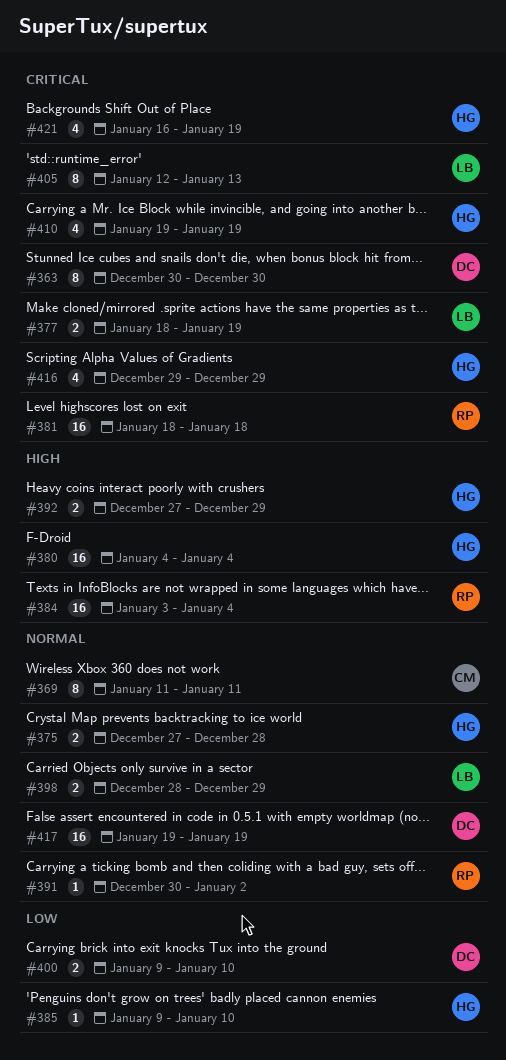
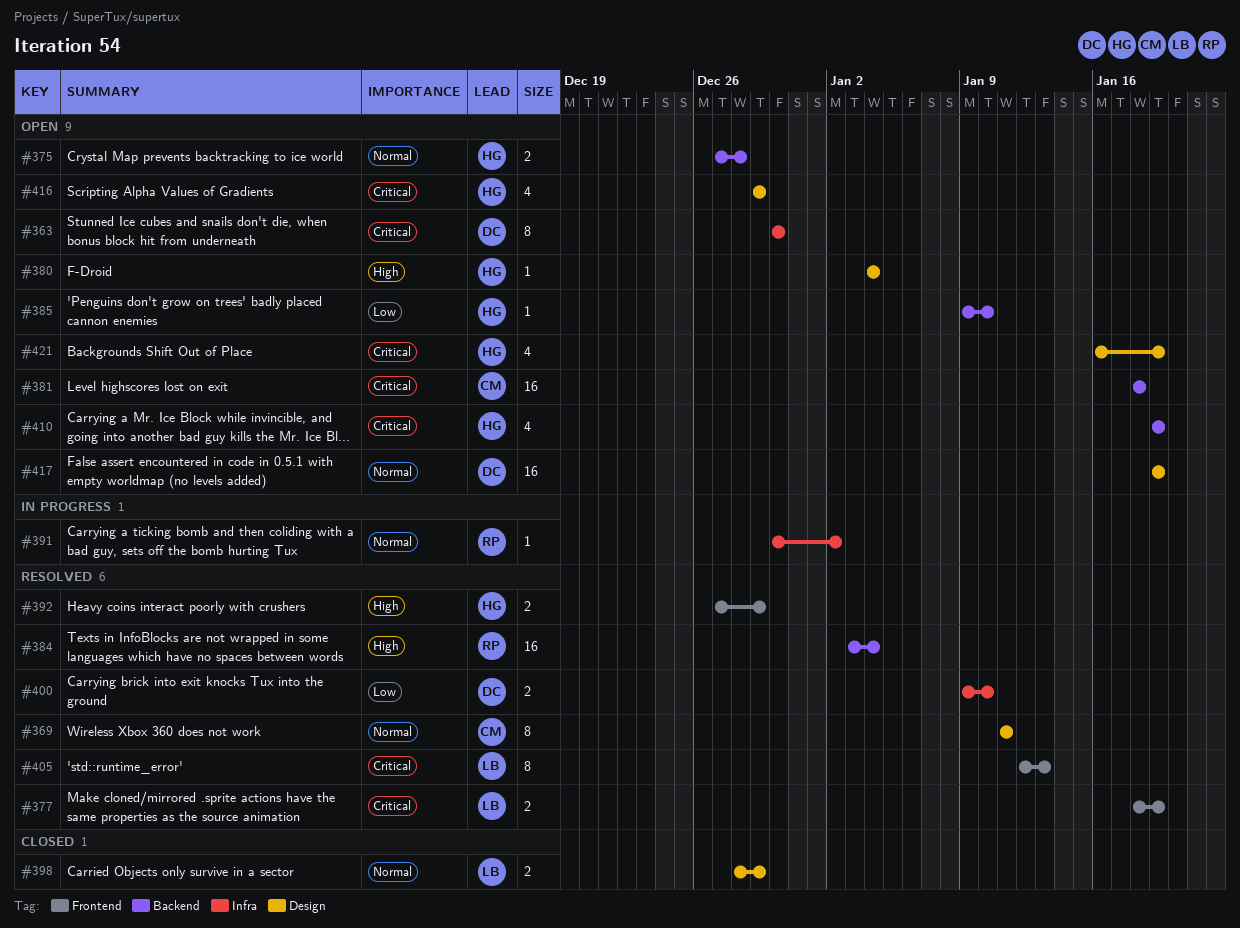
#380, estimate: 16 -> 1
#381, owner: RP -> CM

